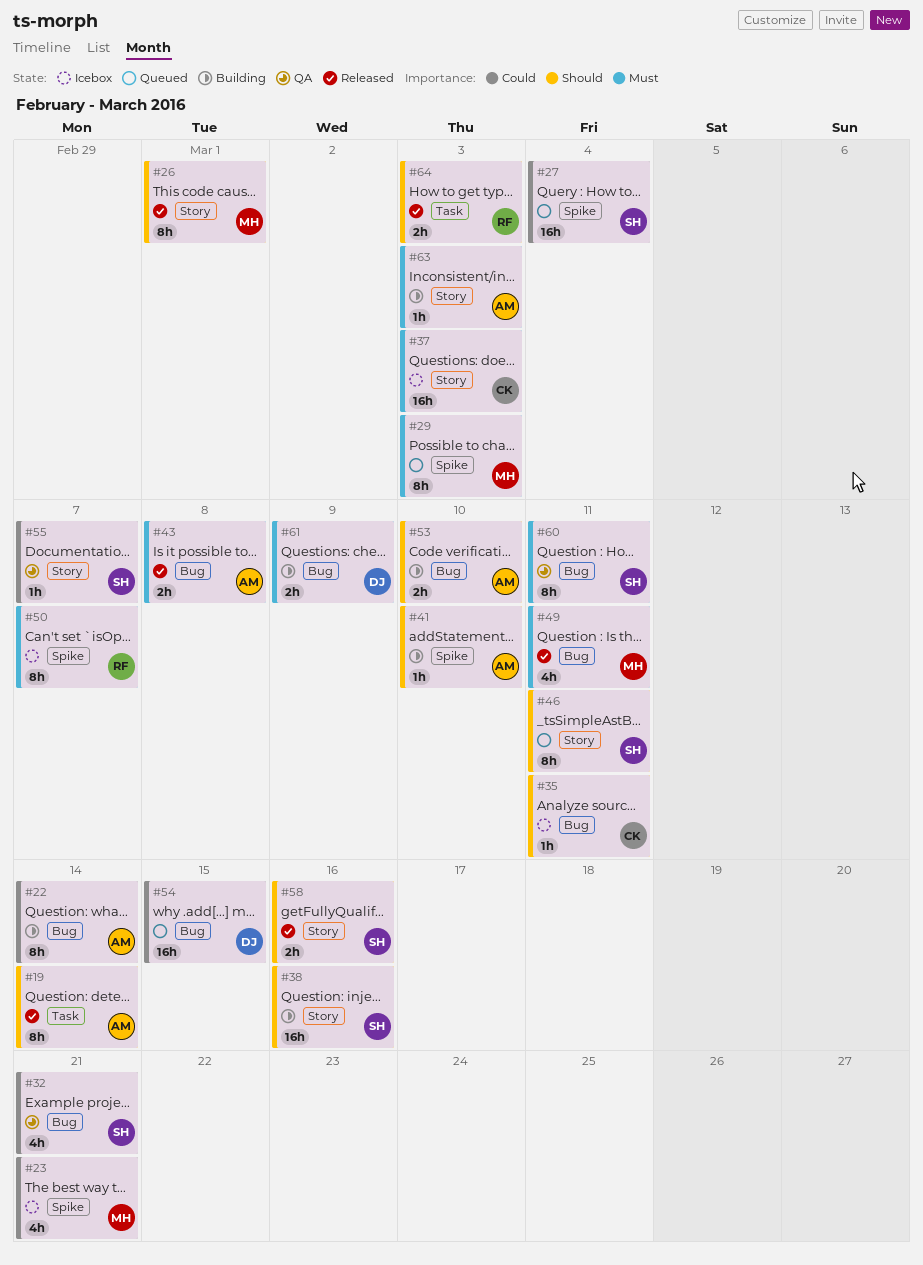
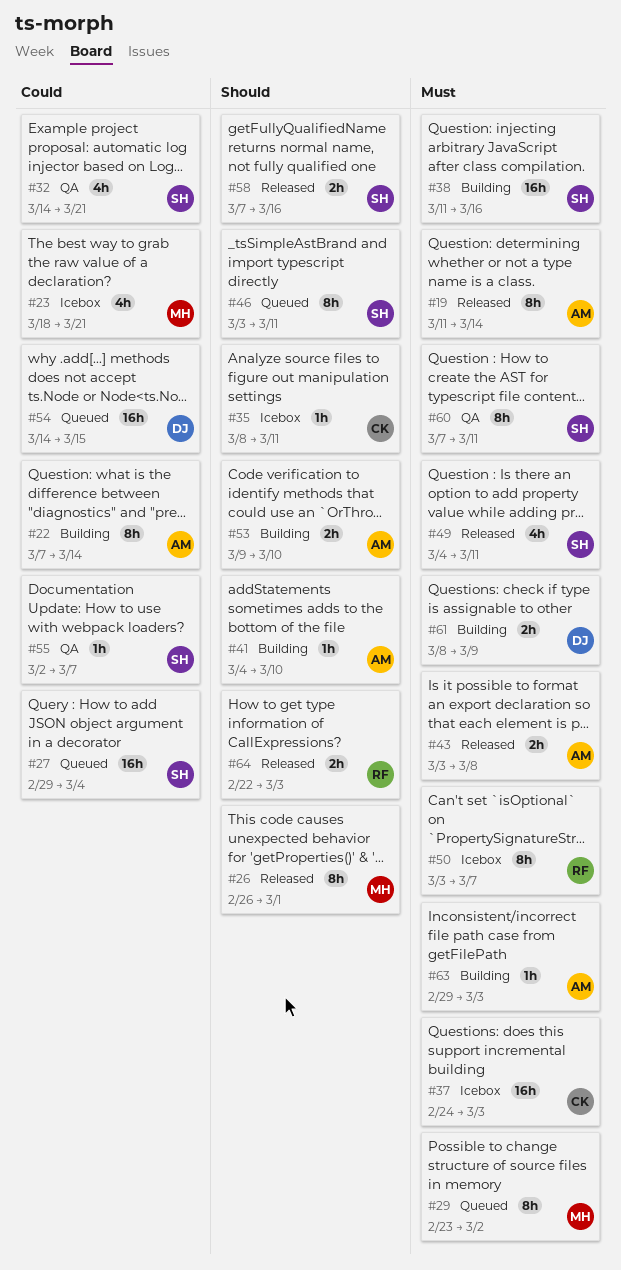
#19, priority: Should -> Must
#29, due: Mar 3 -> Mar 2
#38, priority: Should -> Must
#49, owner: MH -> SH

